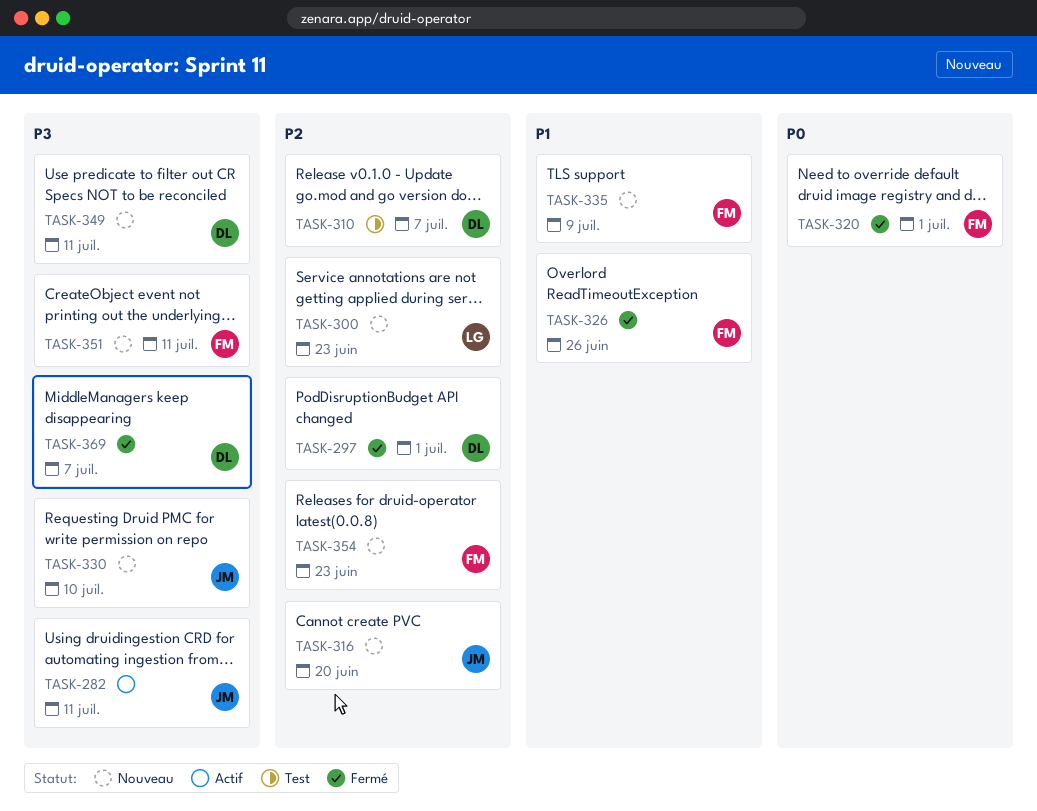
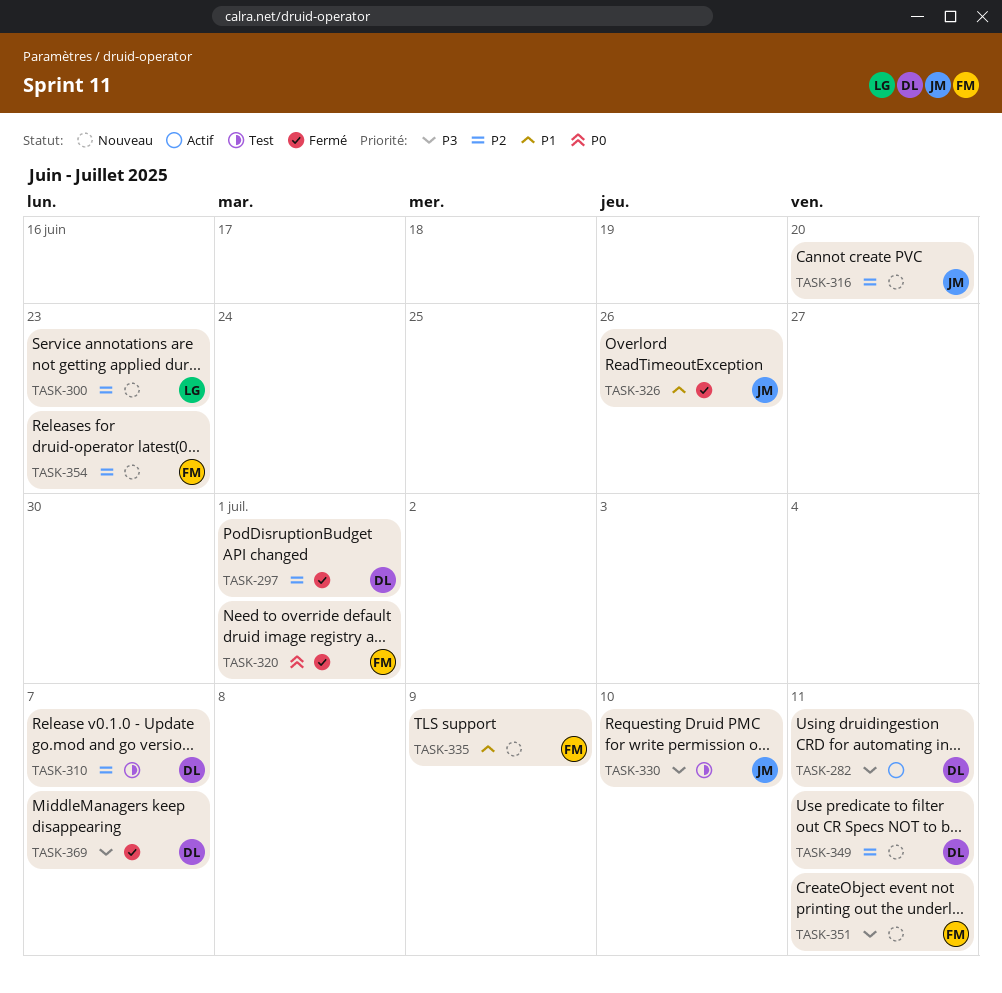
TASK-282, owner: JM -> DL
TASK-326, owner: FM -> JM
TASK-330, status: Nouveau -> Test
TASK-349, priority: P3 -> P2

